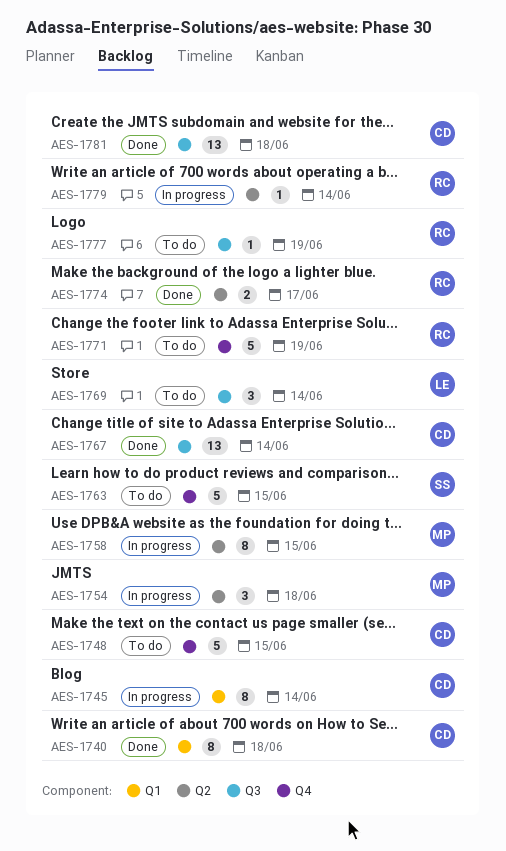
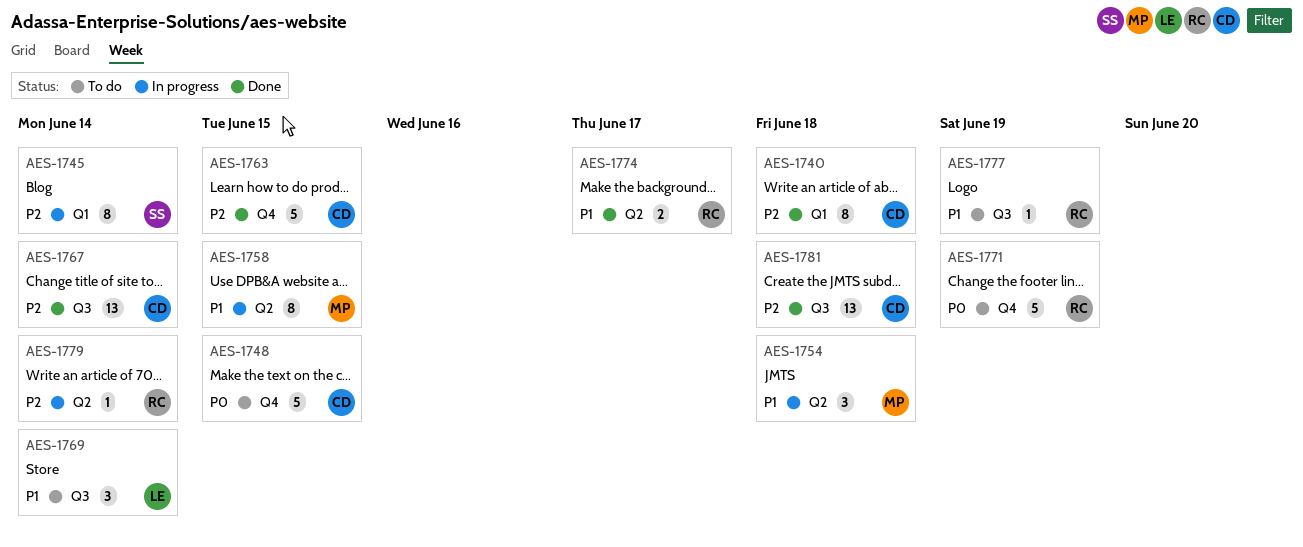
AES-1745, owner: CD -> SS
AES-1763, status: To do -> Done
AES-1763, owner: SS -> CD

